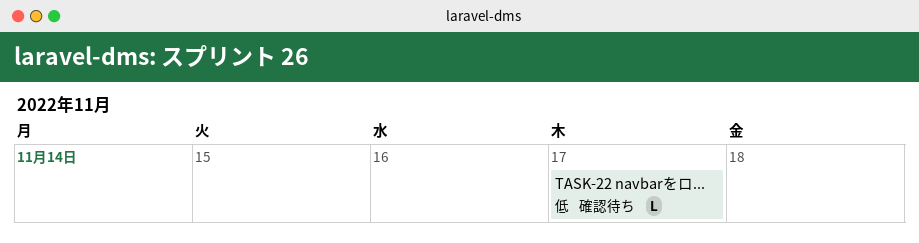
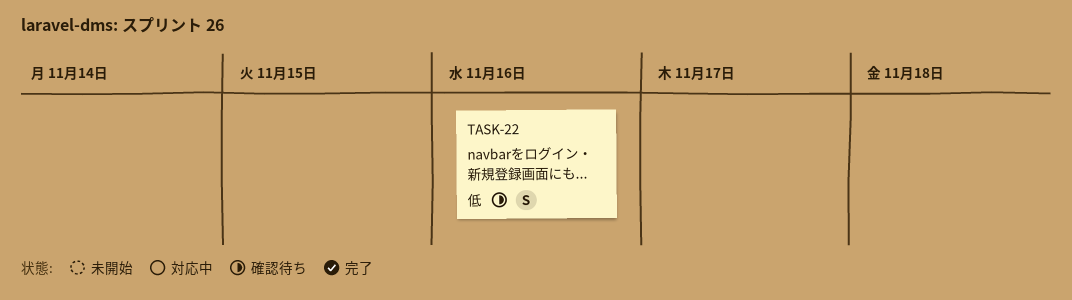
TASK-22, estimate: L -> S
TASK-22, due: Nov 17 -> Nov 16

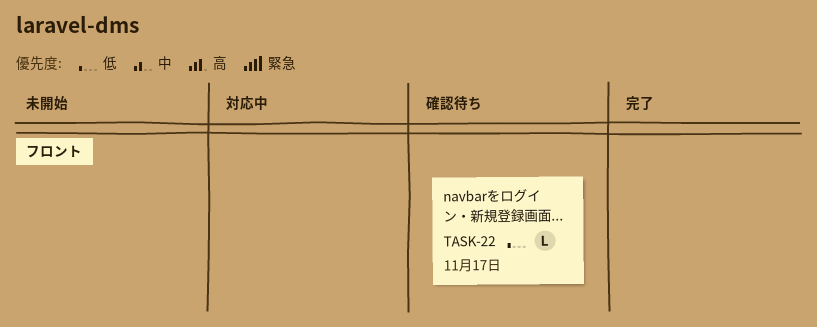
TASK-22, estimate: S -> L
TASK-22, due: Nov 16 -> Nov 17

